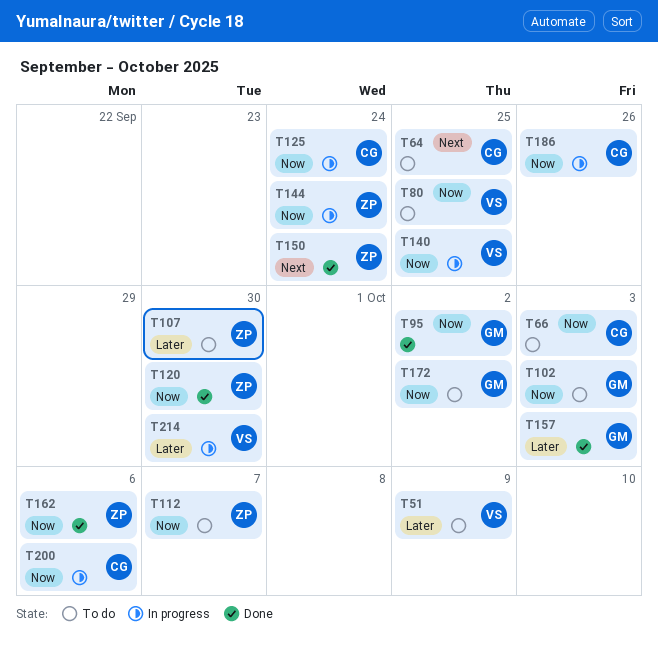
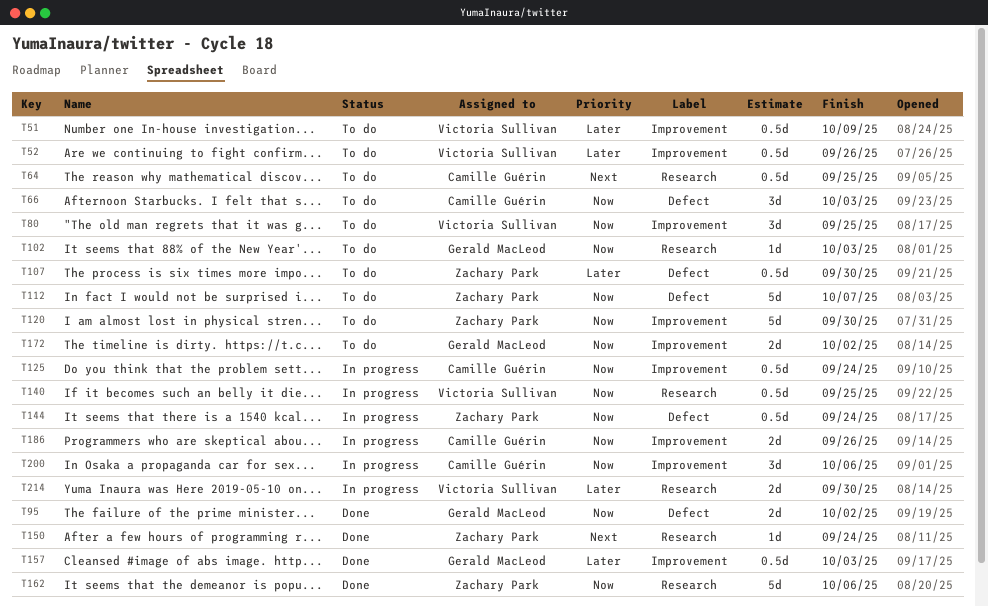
T52: none -> present
T120, status: Done -> To do

